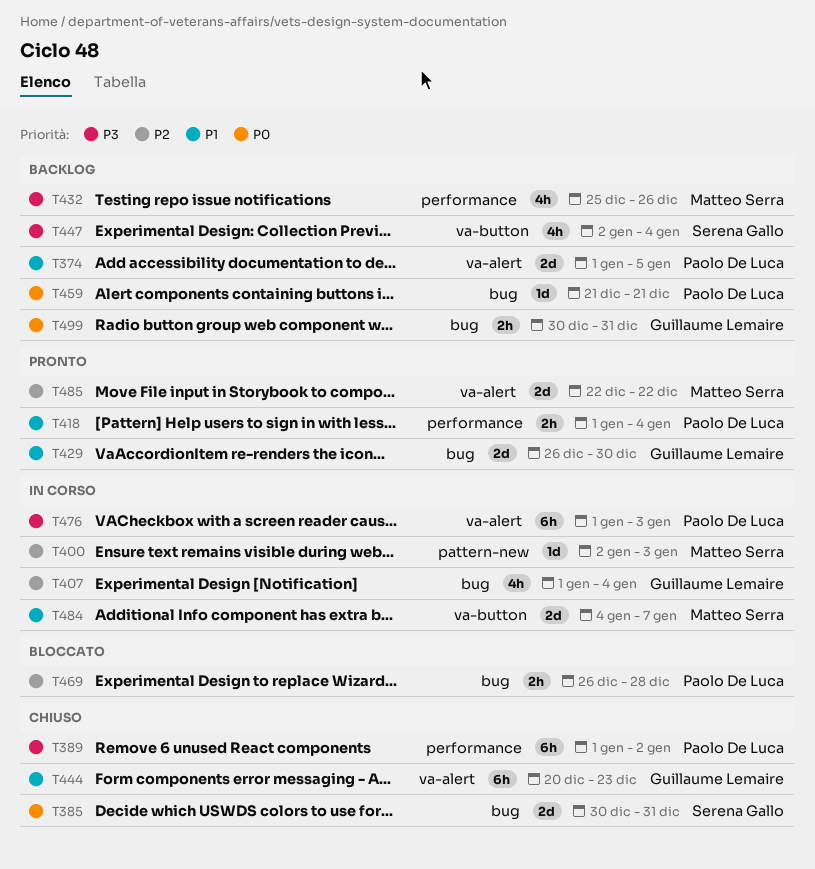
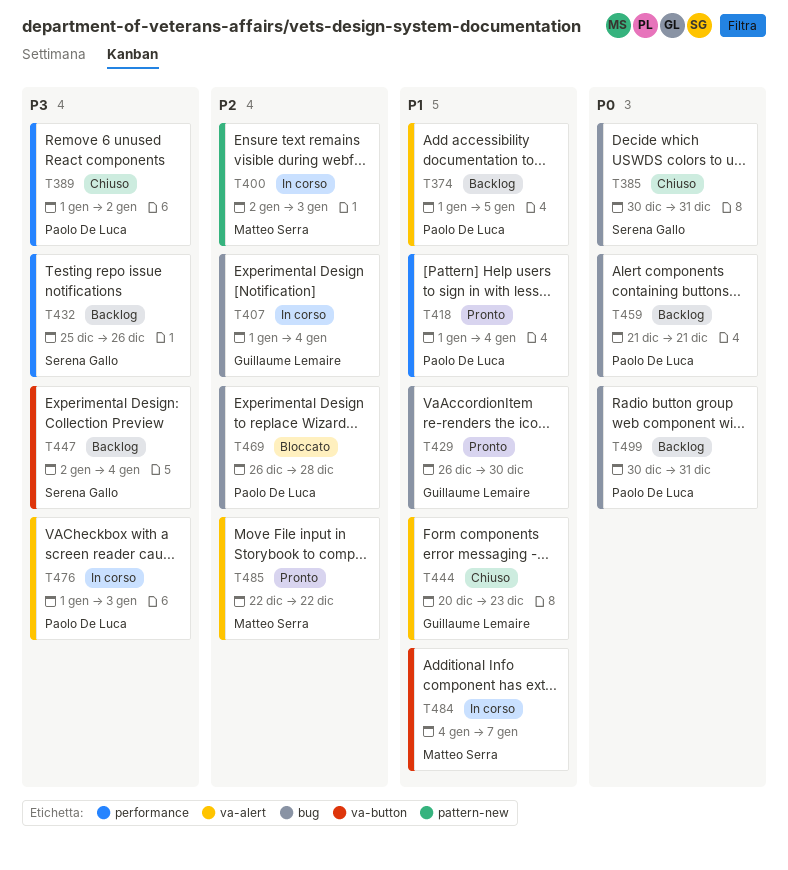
T432, owner: Matteo Serra -> Serena Gallo
T499, owner: Guillaume Lemaire -> Paolo De Luca

